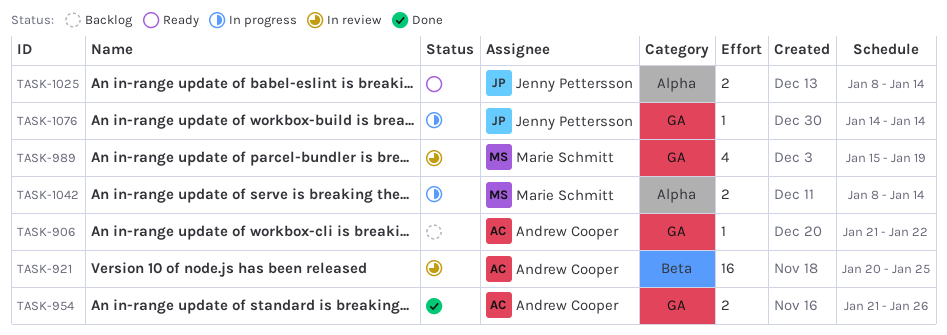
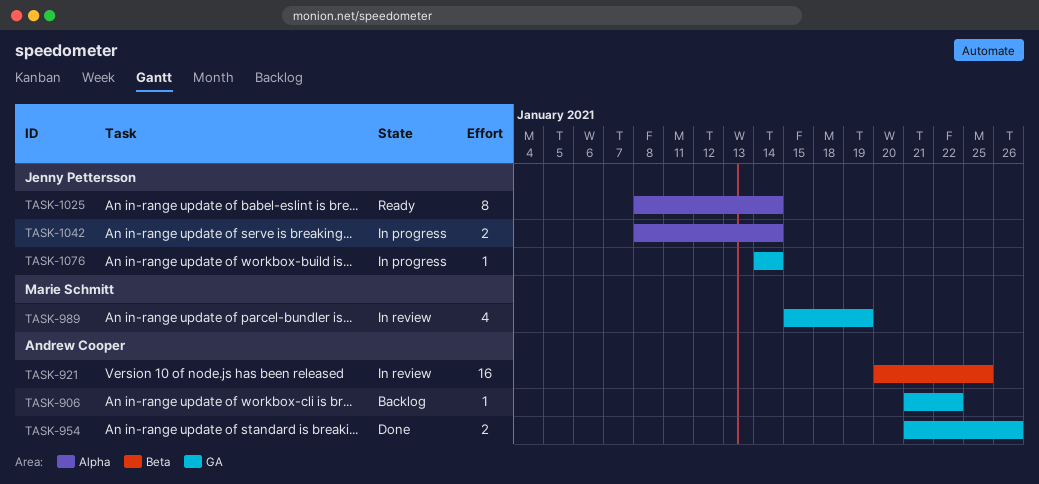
TASK-1025, estimate: 2 -> 8
TASK-1042, owner: Marie Schmitt -> Jenny Pettersson

